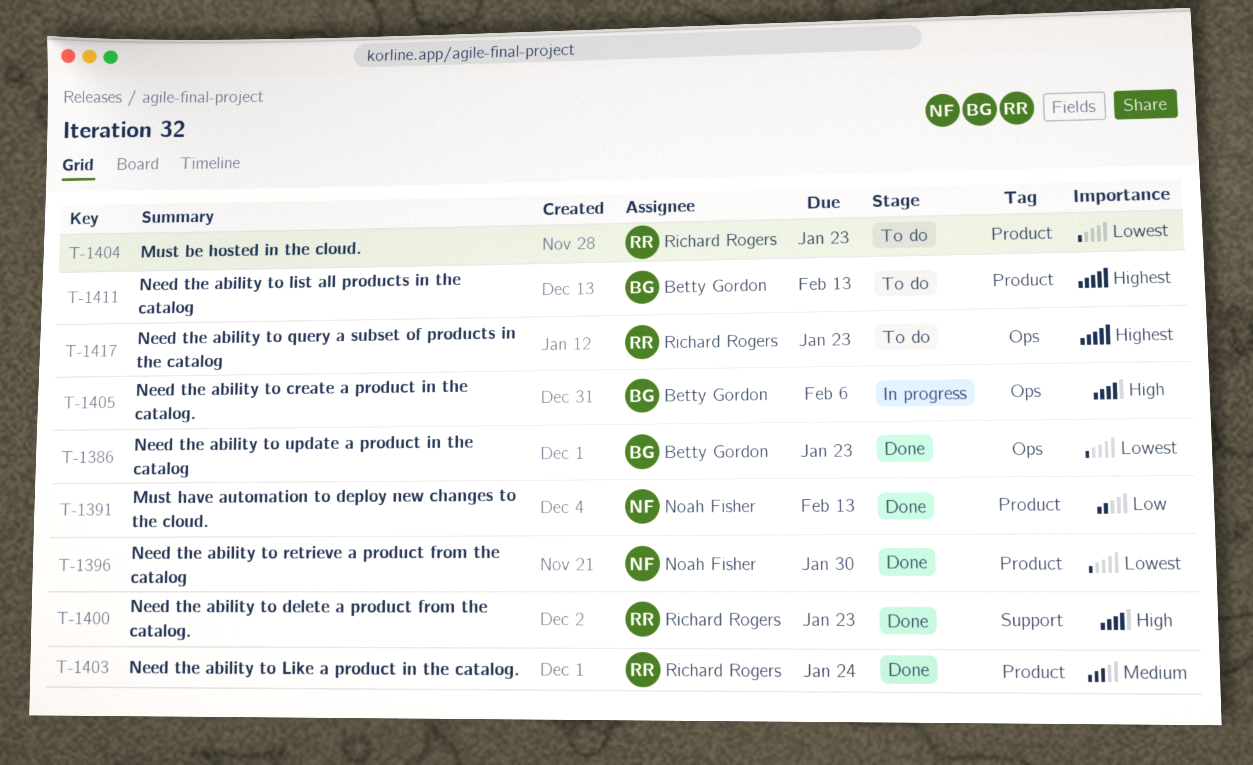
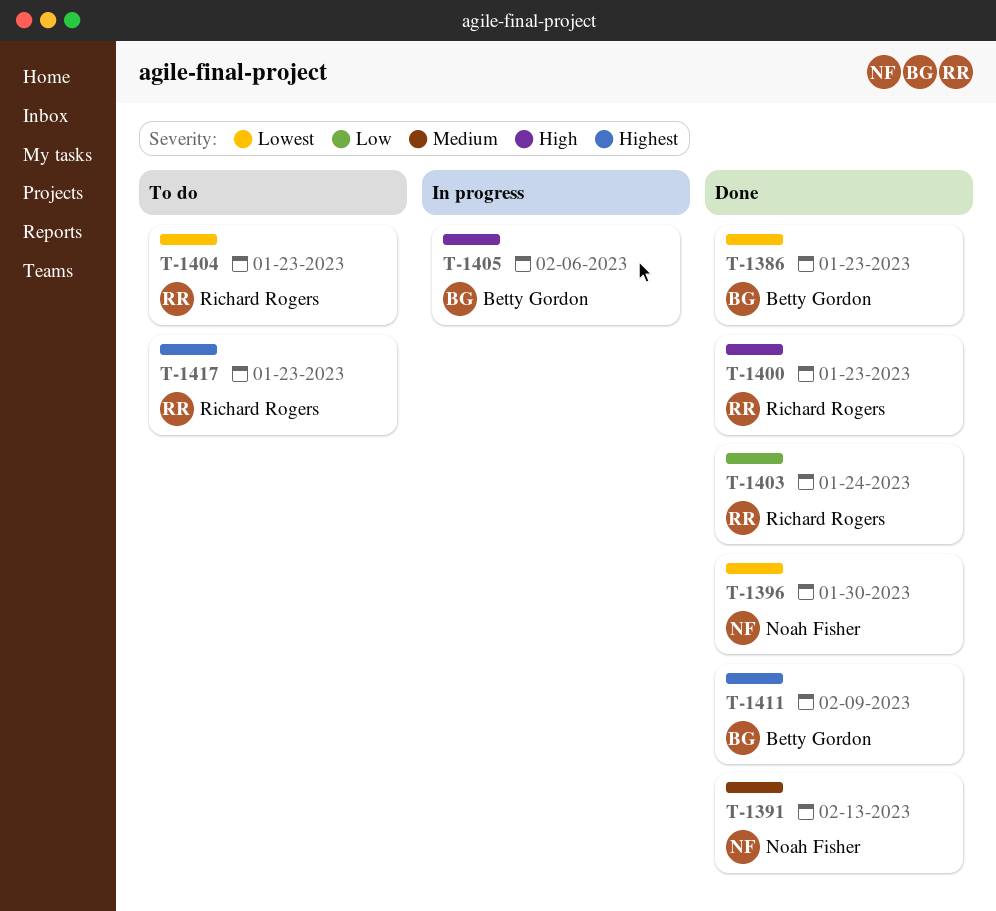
T-1391, priority: Low -> Medium
T-1403, priority: Medium -> Low
T-1411, status: To do -> Done
T-1411, due: Feb 13 -> Feb 9

